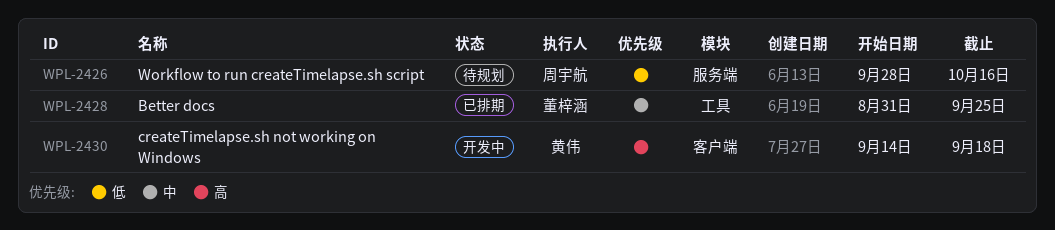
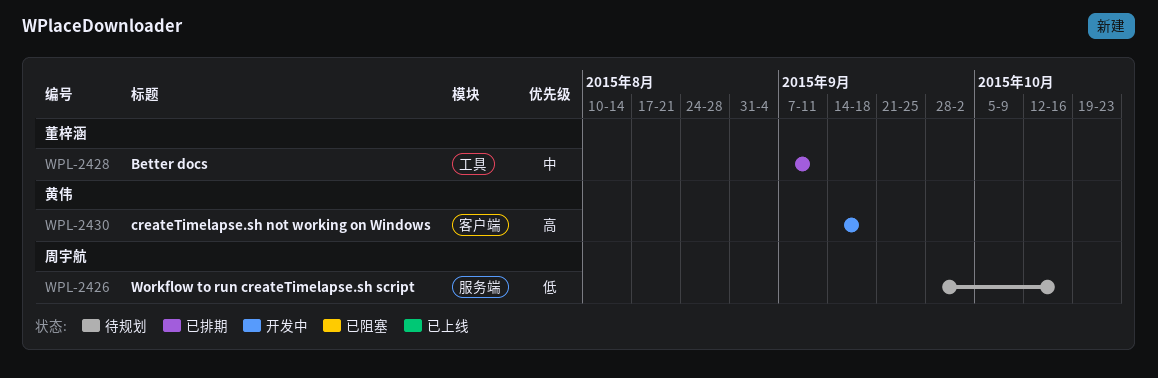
WPL-2428, start: Aug 31 -> Sep 7
WPL-2428, due: Sep 25 -> Sep 11

